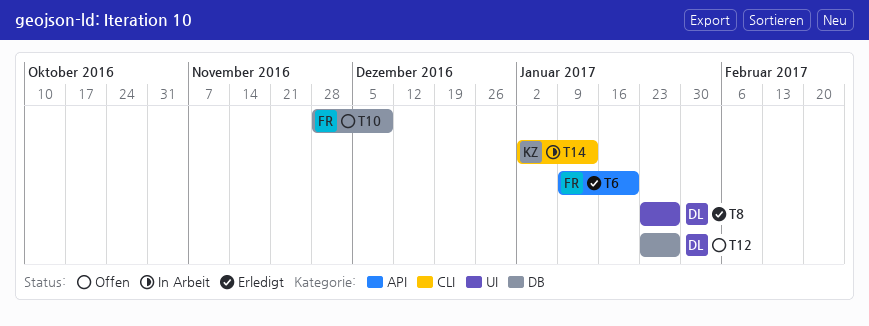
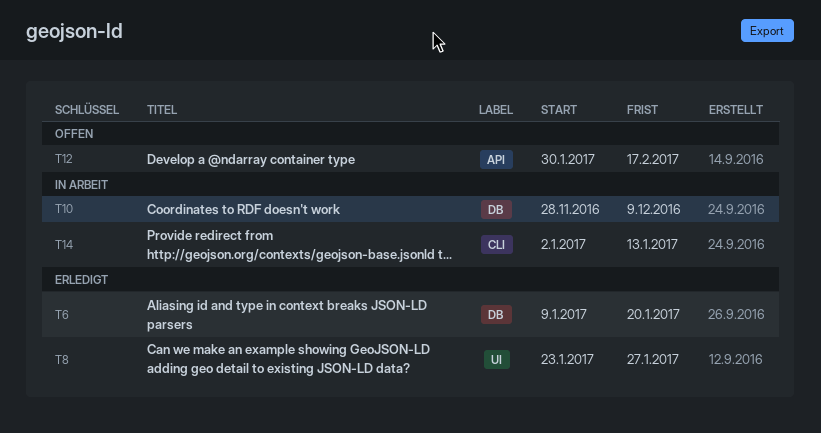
T6, label: API -> DB
T10, status: Offen -> In Arbeit
T12, label: DB -> API
T12, start: Jan 23 -> Jan 30
T12, due: Jan 27 -> Feb 17

